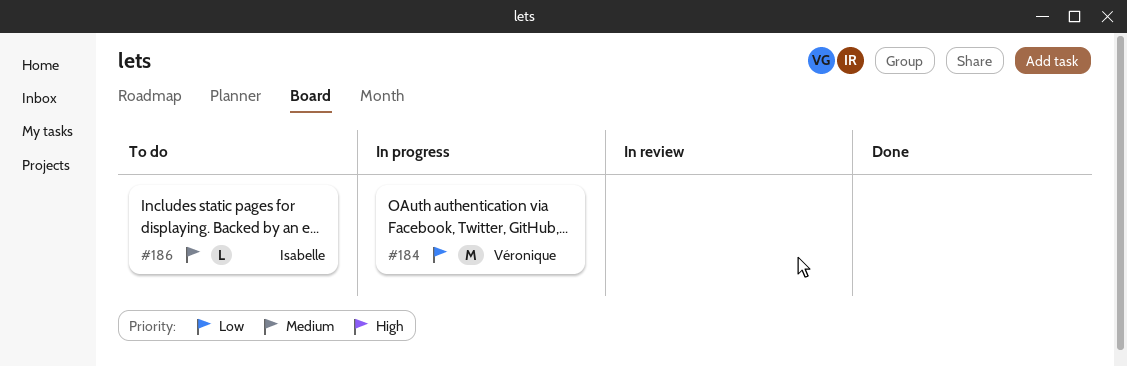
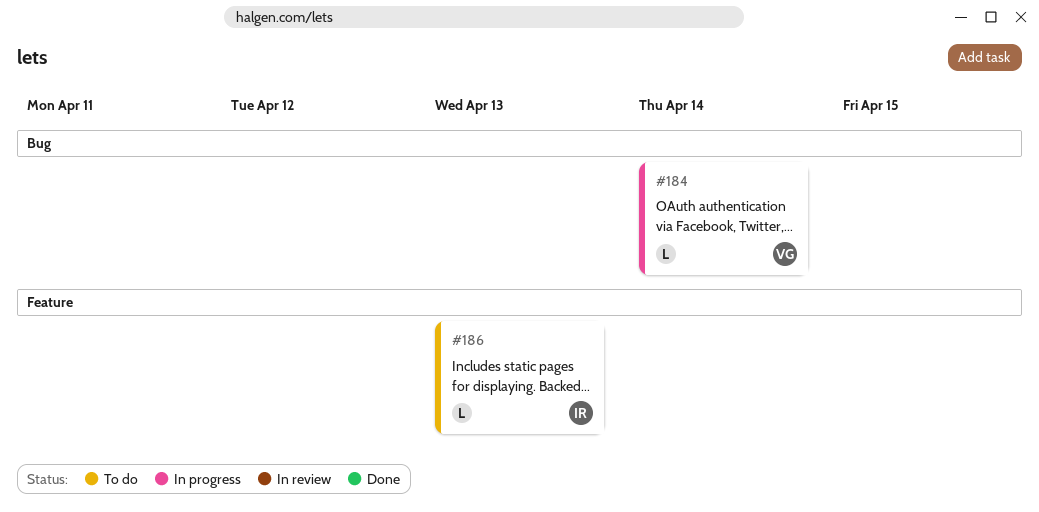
#184, estimate: M -> L

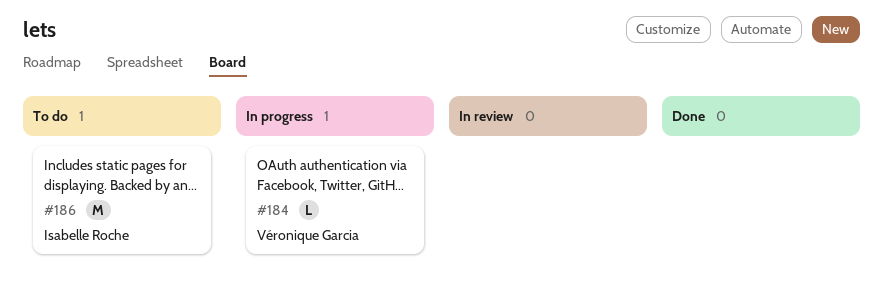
#186, estimate: L -> M

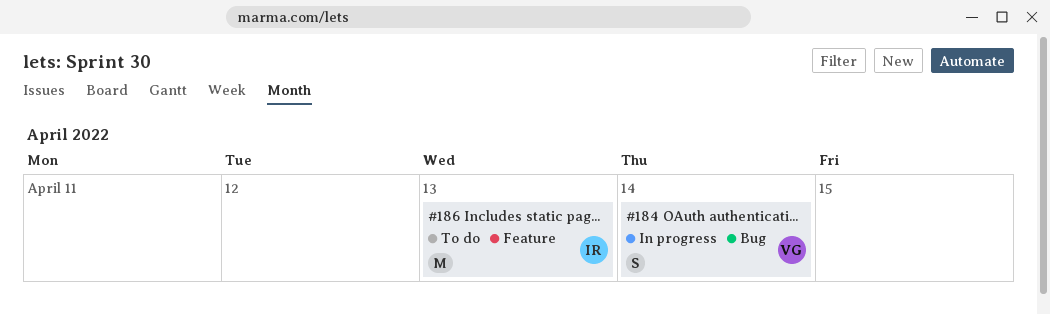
#184, estimate: L -> S

